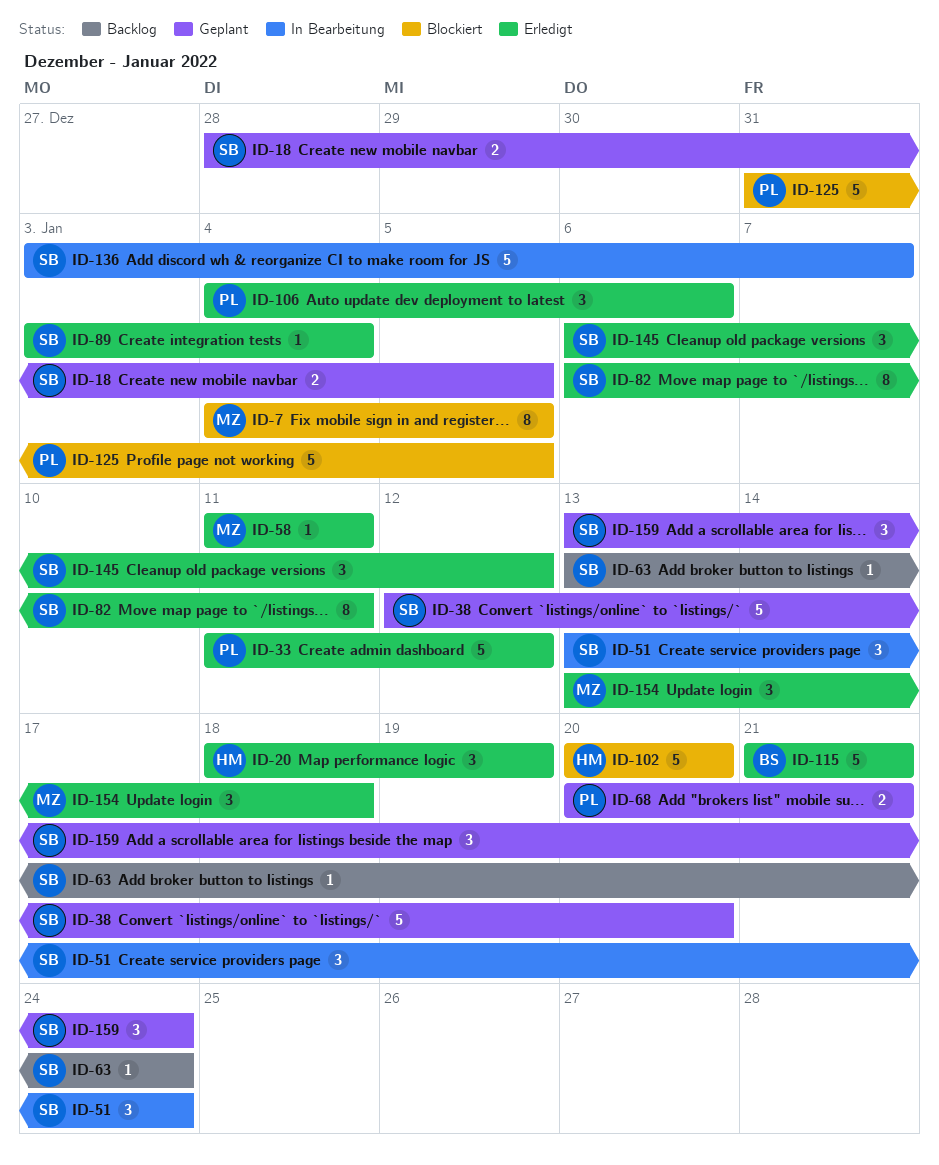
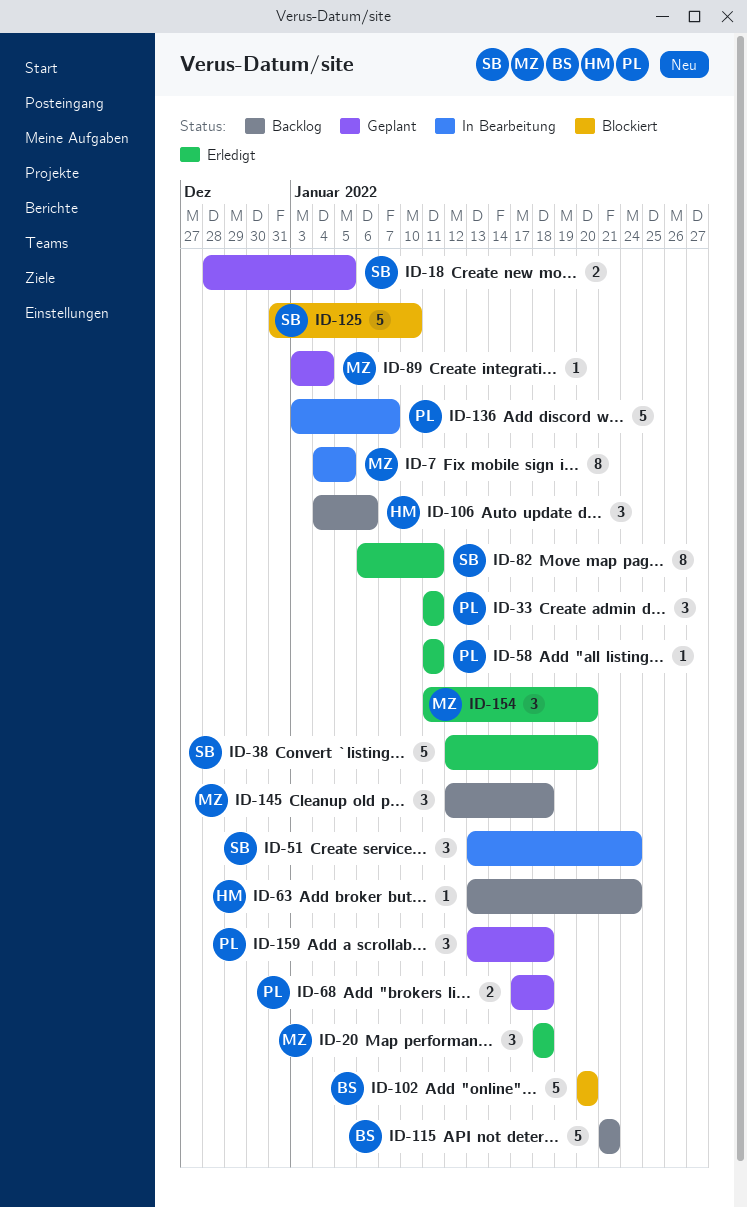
ID-7, status: Blockiert -> In Bearbeitung
ID-20, owner: HM -> MZ
ID-20, due: Jan 19 -> Jan 18
ID-33, estimate: 5 -> 3
ID-33, due: Jan 12 -> Jan 11
ID-38, status: Geplant -> Erledigt
ID-58, owner: MZ -> PL
ID-63, owner: SB -> HM
ID-68, start: Jan 20 -> Jan 17
ID-68, due: Jan 21 -> Jan 18
ID-89, status: Erledigt -> Geplant
ID-89, owner: SB -> MZ
ID-102, owner: HM -> BS
ID-106, status: Erledigt -> Backlog
ID-106, owner: PL -> HM
ID-115, status: Erledigt -> Backlog
ID-125, owner: PL -> SB
ID-125, due: Jan 5 -> Jan 10
ID-136, owner: SB -> PL
ID-145, status: Erledigt -> Backlog
ID-145, owner: SB -> MZ
ID-145, start: Jan 6 -> Jan 12
ID-145, due: Jan 12 -> Jan 18
ID-154, start: Jan 13 -> Jan 11
ID-154, due: Jan 18 -> Jan 20
ID-159, owner: SB -> PL
ID-159, due: Jan 24 -> Jan 18

